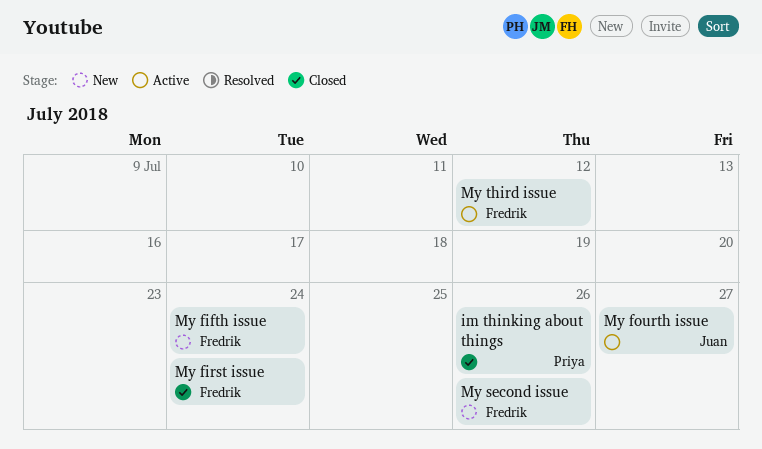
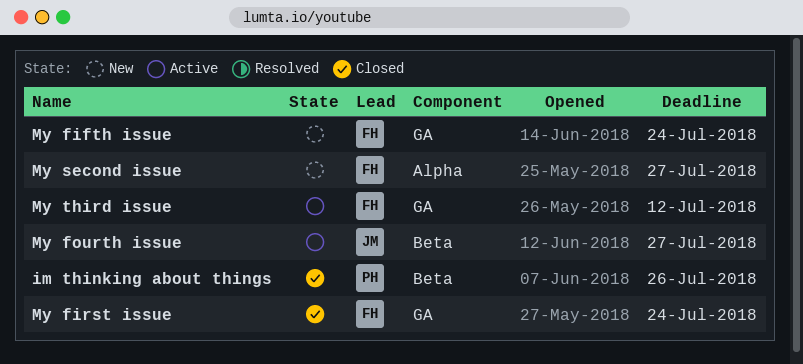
My second issue, due: Jul 26 -> Jul 27

